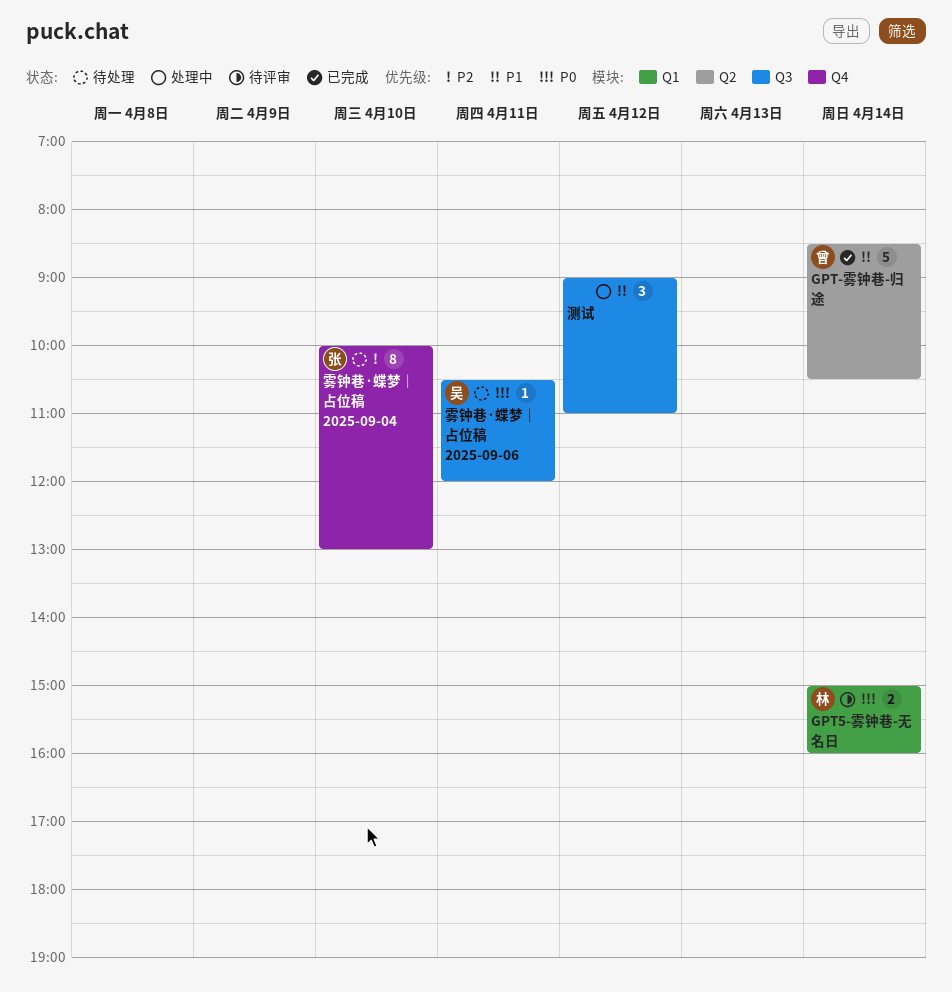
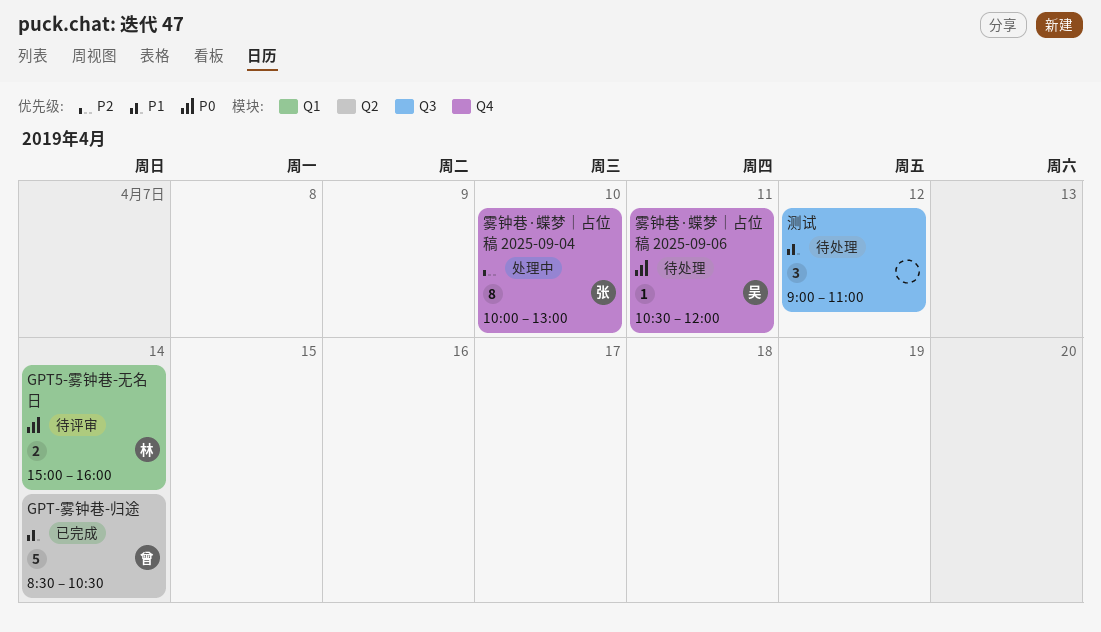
测试, status: 处理中 -> 待处理
雾钟巷·蝶梦｜占位稿 2025-09-04, status: 待处理 -> 处理中
雾钟巷·蝶梦｜占位稿 2025-09-06, label: Q3 -> Q4

